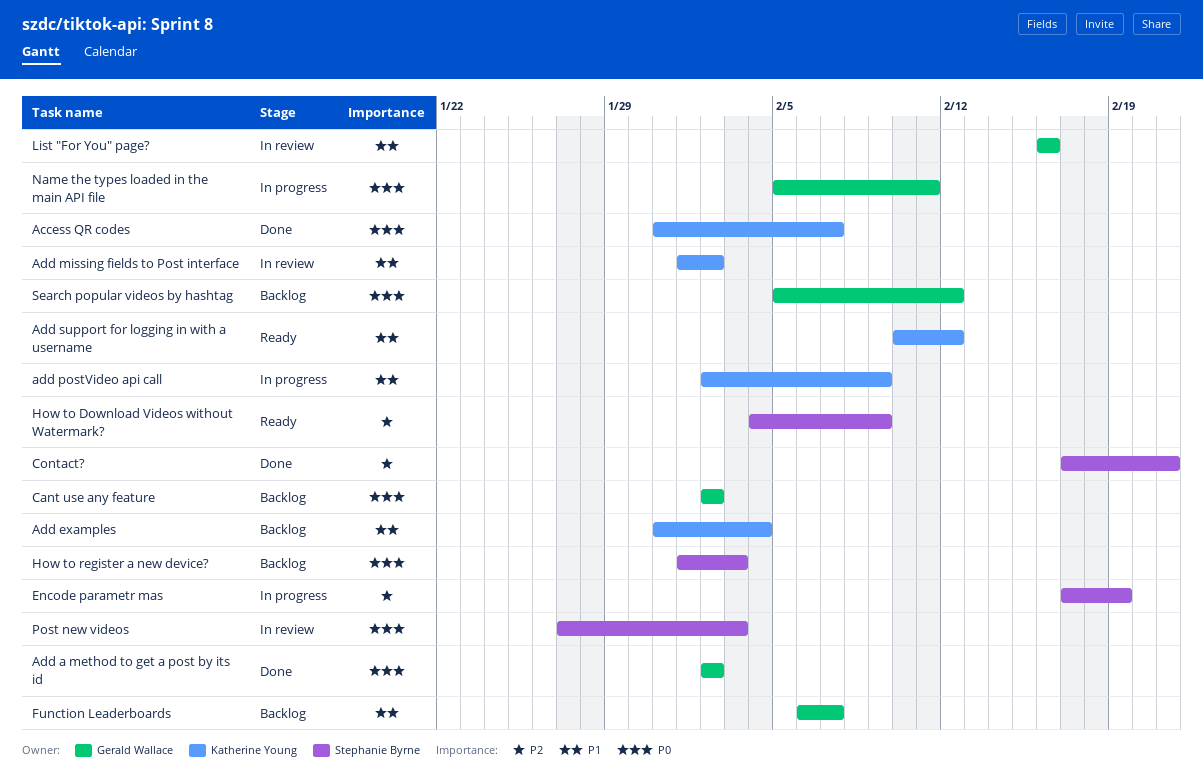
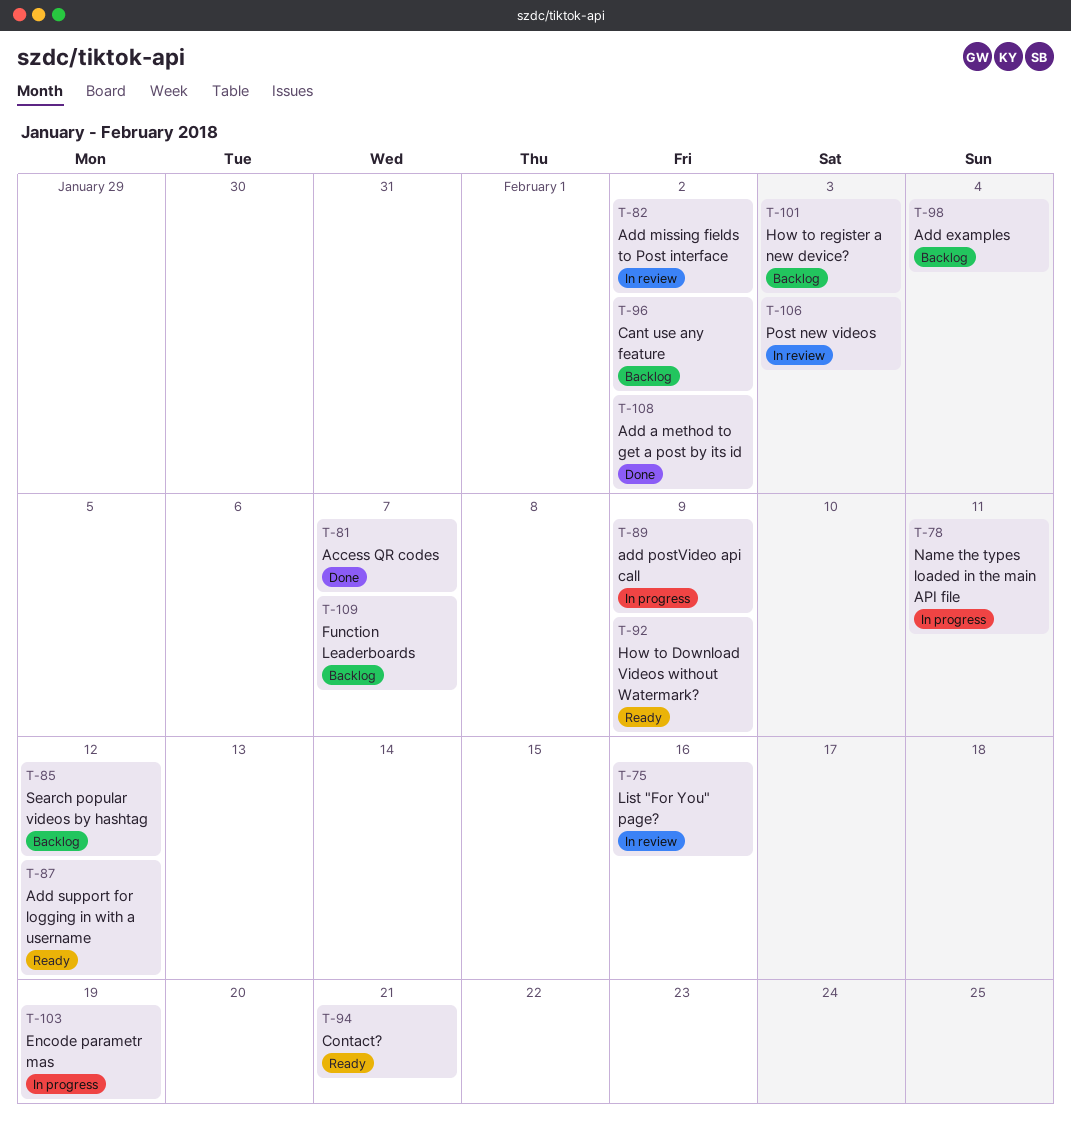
Contact?, status: Done -> Ready

